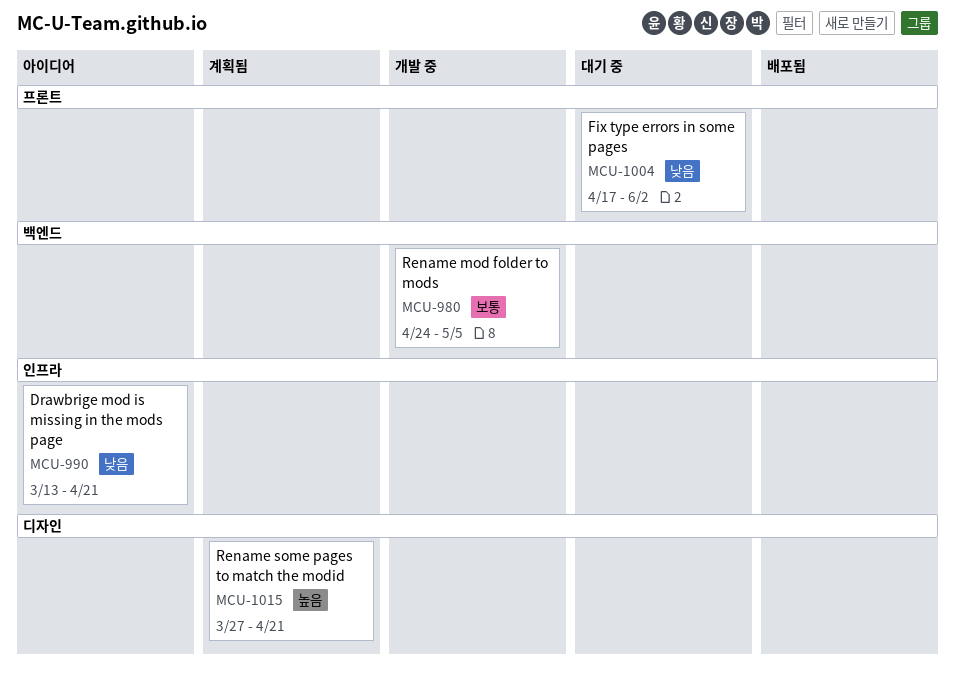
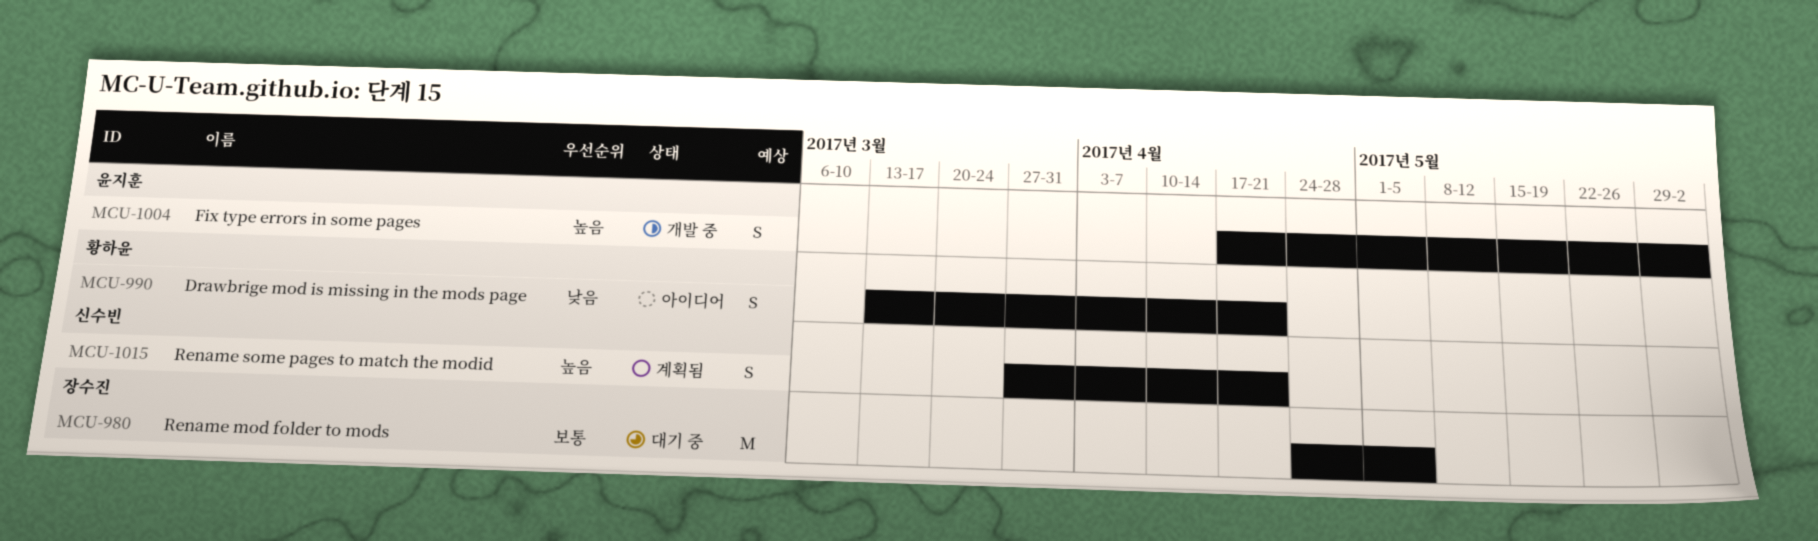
MCU-980, status: 개발 중 -> 대기 중
MCU-1004, status: 대기 중 -> 개발 중
MCU-1004, priority: 낮음 -> 높음

